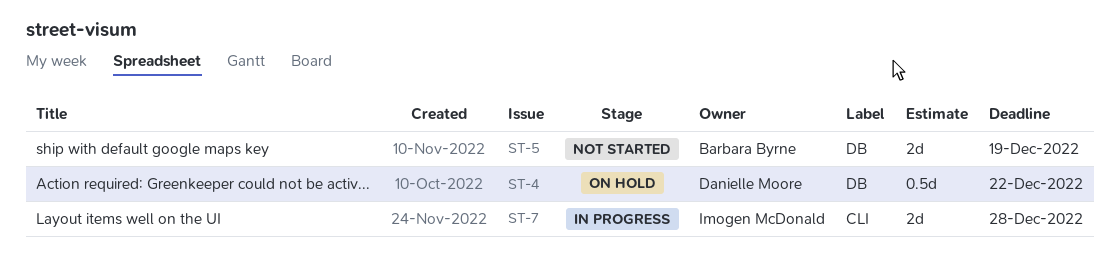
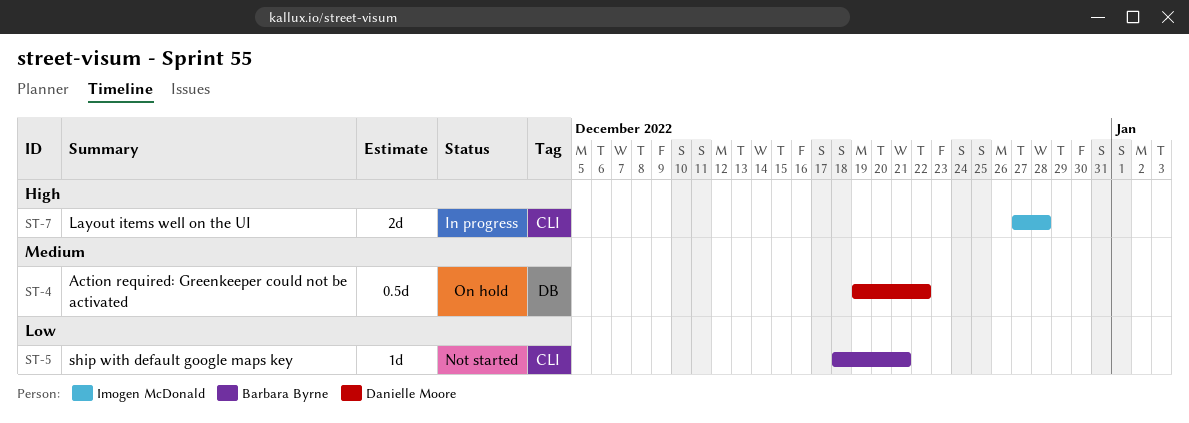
ST-5, label: DB -> CLI
ST-5, estimate: 2d -> 1d
ST-5, due: Dec 19 -> Dec 21

